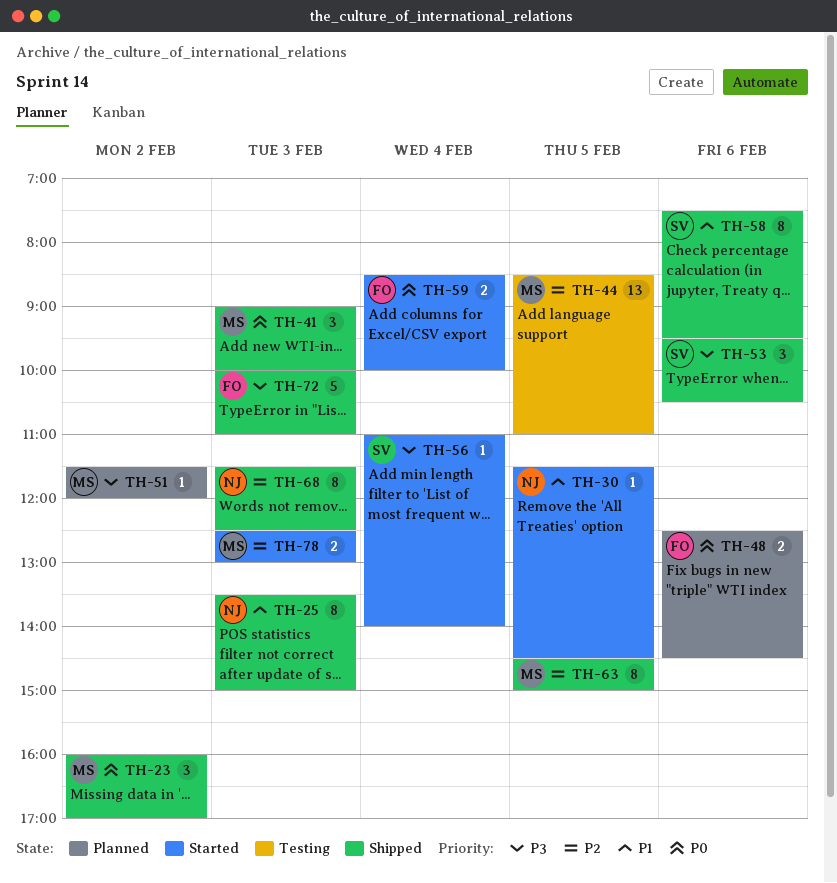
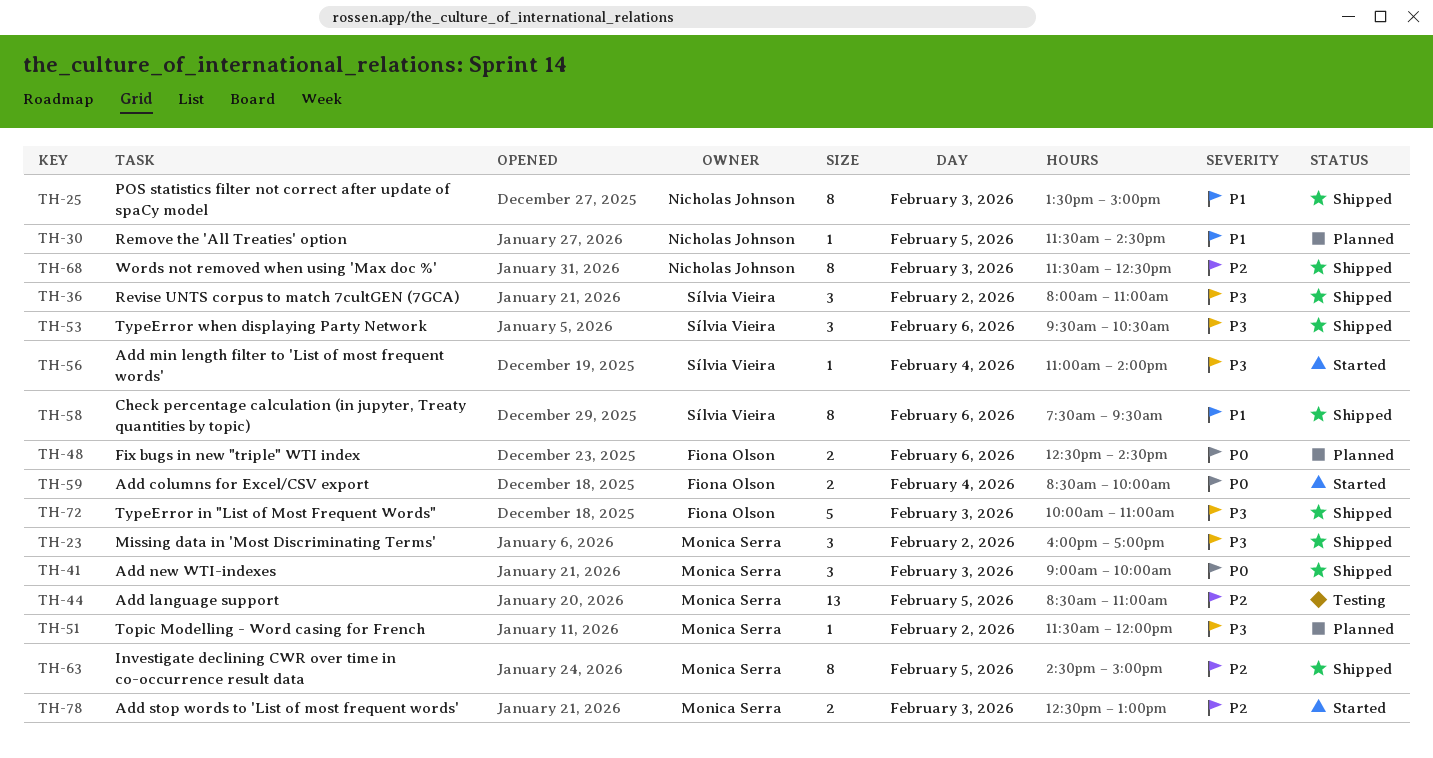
TH-23, priority: P0 -> P3
TH-30, status: Started -> Planned
TH-36: none -> present

